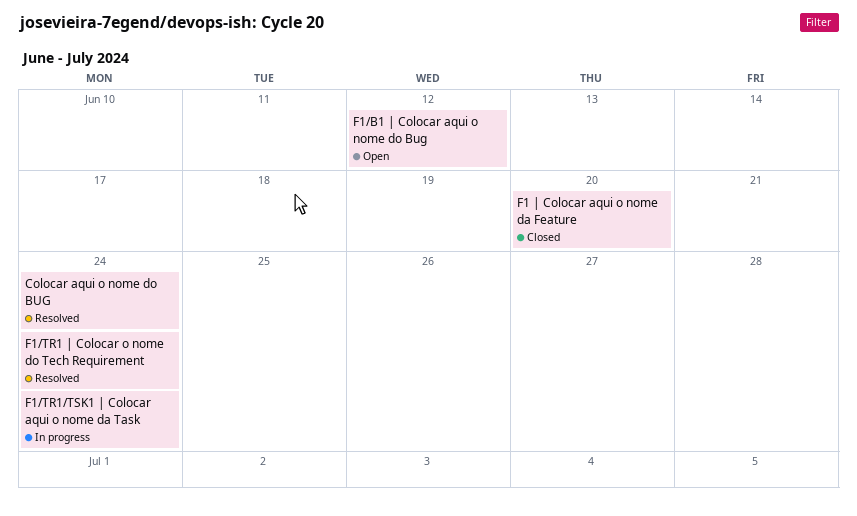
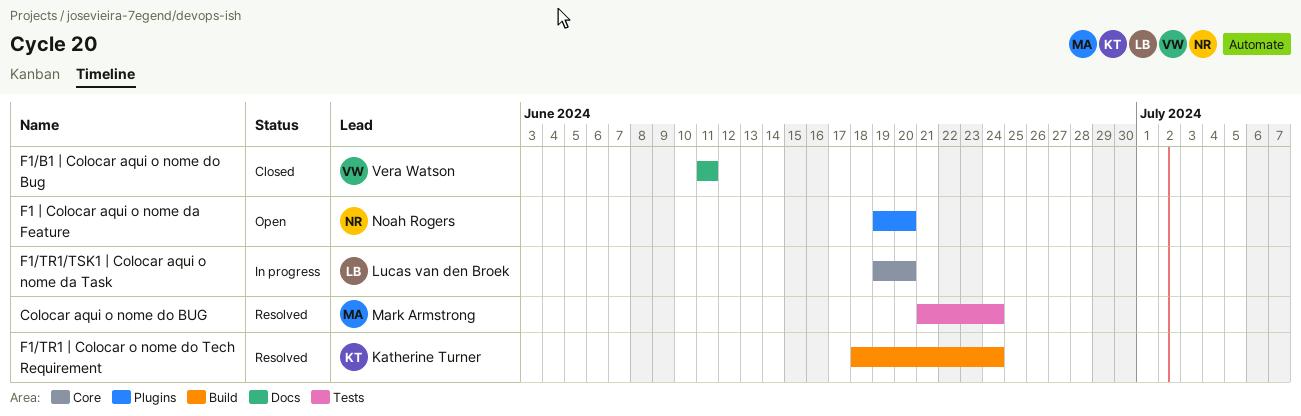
F1 | Colocar aqui o nome da Feature, status: Closed -> Open
F1/B1 | Colocar aqui o nome do Bug, status: Open -> Closed
F1/B1 | Colocar aqui o nome do Bug, due: Jun 12 -> Jun 11
F1/TR1/TSK1 | Colocar aqui o nome da Task, due: Jun 24 -> Jun 20

